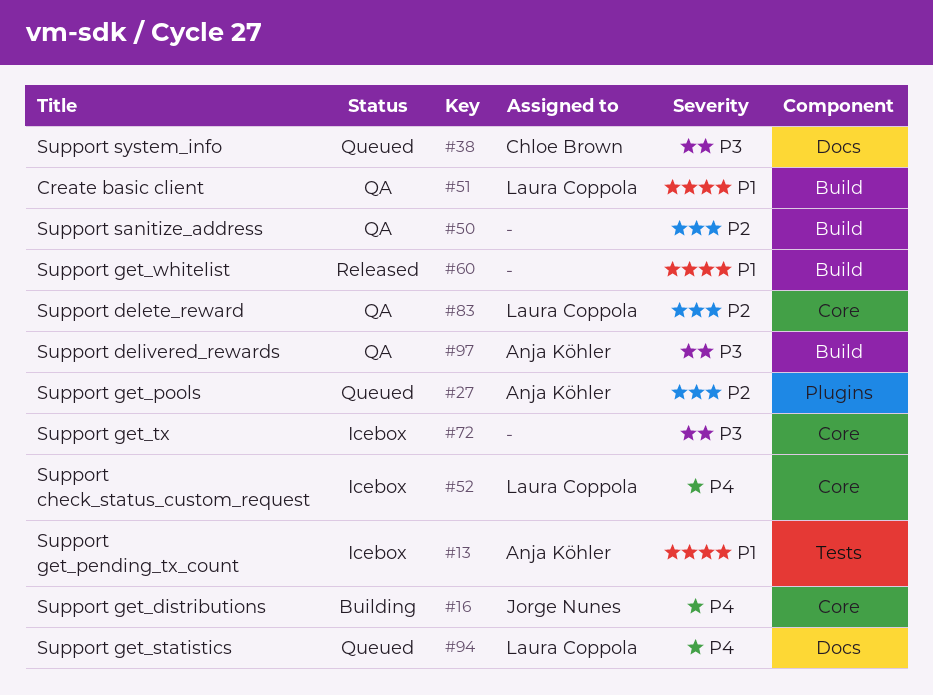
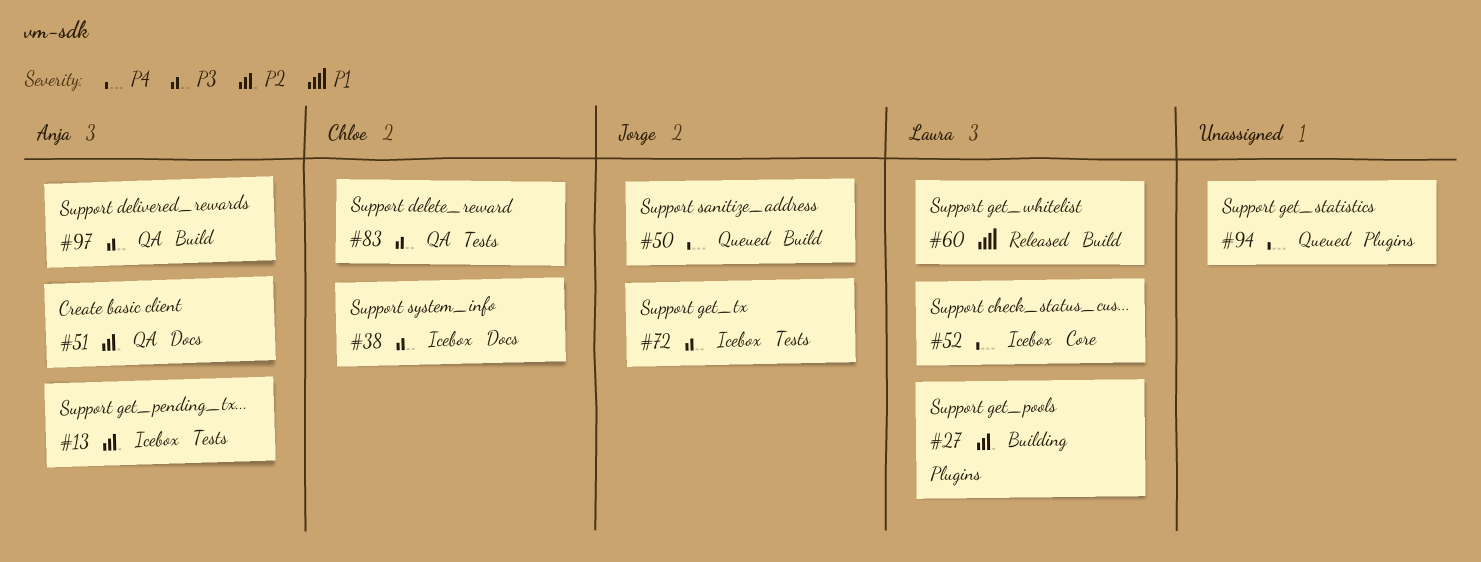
#13, priority: P1 -> P2
#16: present -> none
#27, status: Queued -> Building
#27, owner: Anja Köhler -> Laura Coppola
#38, status: Queued -> Icebox
#50, status: QA -> Queued
#50, owner: none -> Jorge Nunes
#50, priority: P2 -> P4
#51, owner: Laura Coppola -> Anja Köhler
#51, priority: P1 -> P2
#51, label: Build -> Docs
#60, owner: none -> Laura Coppola
#72, owner: none -> Jorge Nunes
#72, label: Core -> Tests
#83, owner: Laura Coppola -> Chloe Brown
#83, priority: P2 -> P3
#83, label: Core -> Tests
#94, owner: Laura Coppola -> none
#94, label: Docs -> Plugins

